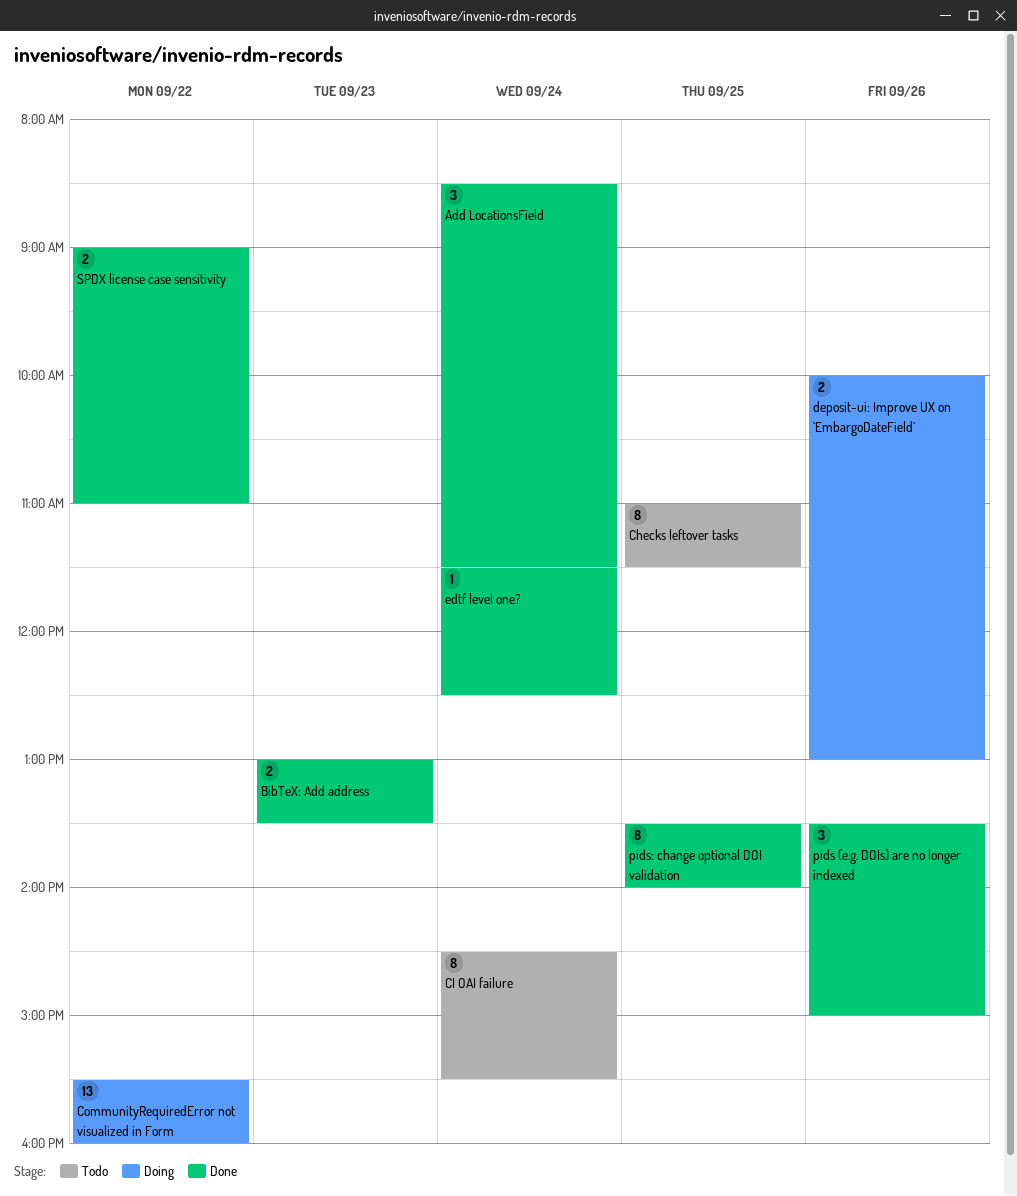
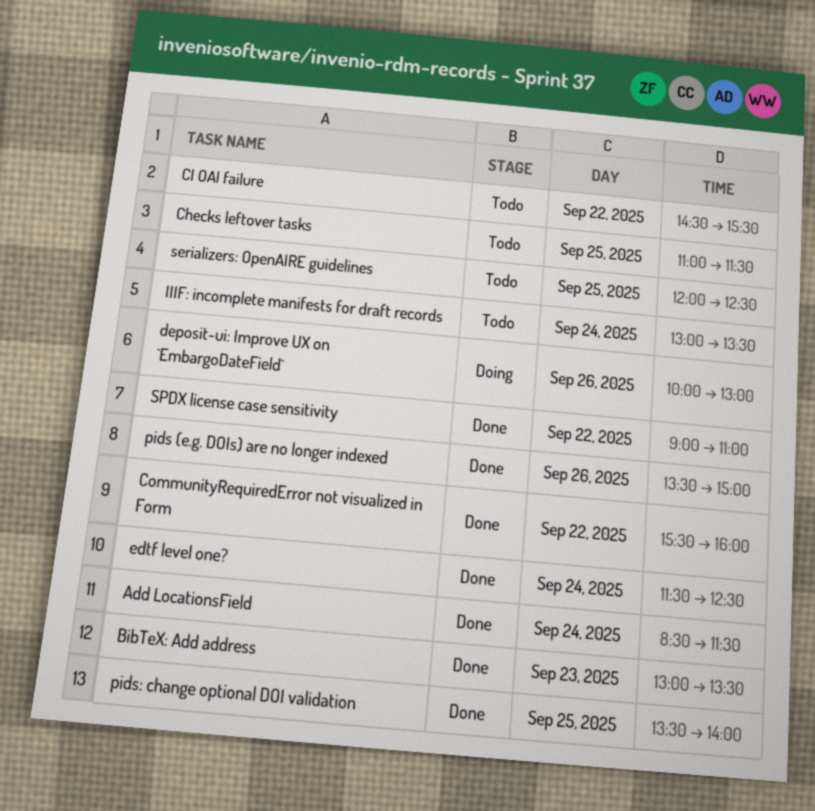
CI OAI failure, day: Sep 24 -> Sep 22
CommunityRequiredError not visualized in Form, status: Doing -> Done
IIIF: incomplete manifests for draft records: none -> present
serializers: OpenAIRE guidelines: none -> present

